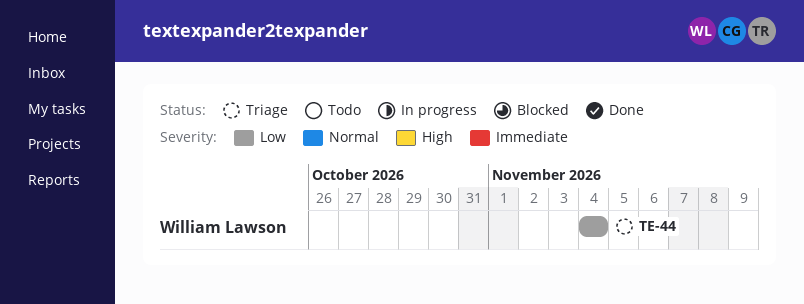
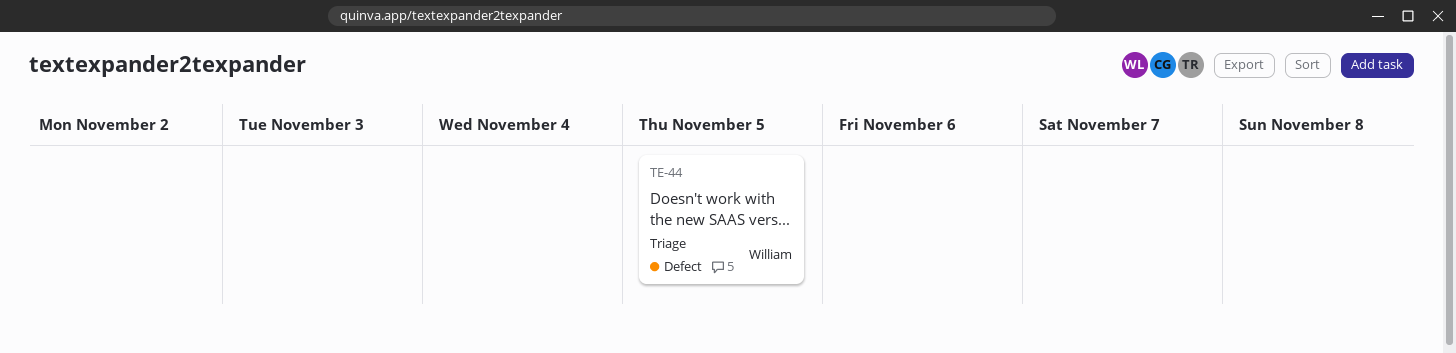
TE-44, due: Nov 4 -> Nov 5

